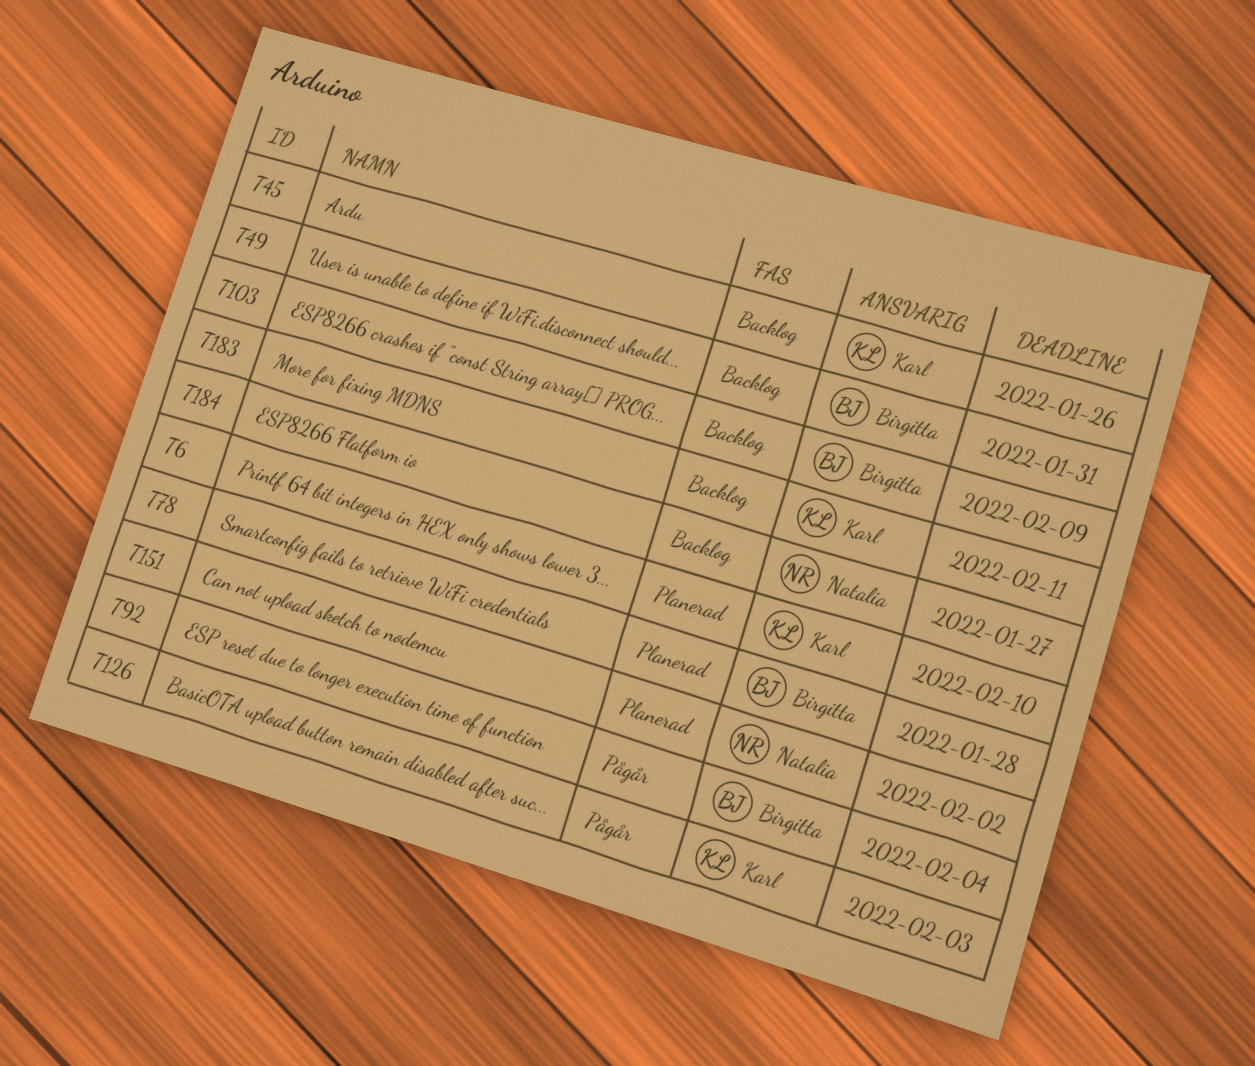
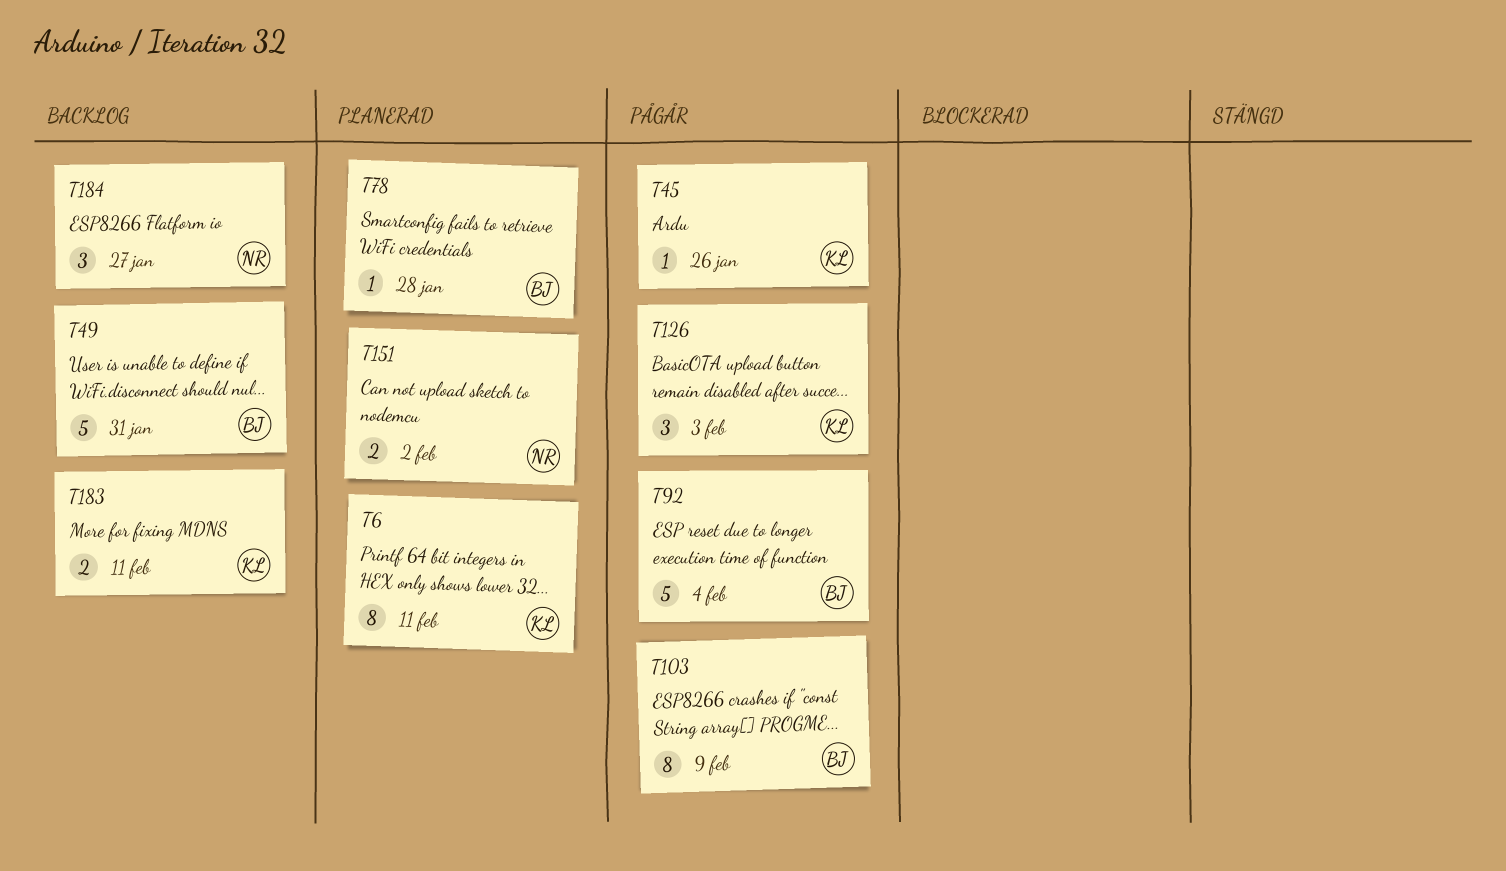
T6, due: Feb 10 -> Feb 11
T45, status: Backlog -> Pågår
T103, status: Backlog -> Pågår

